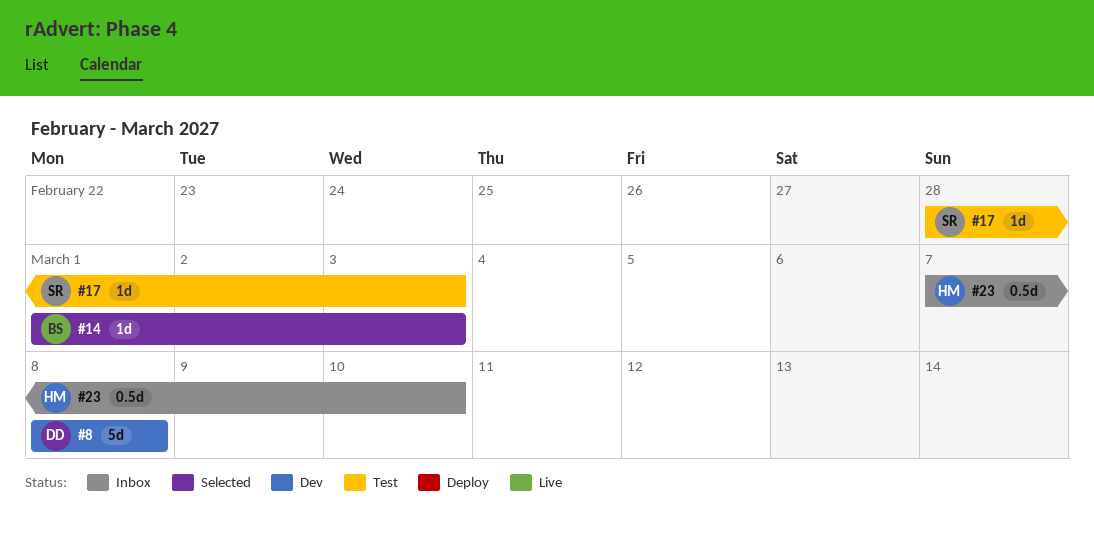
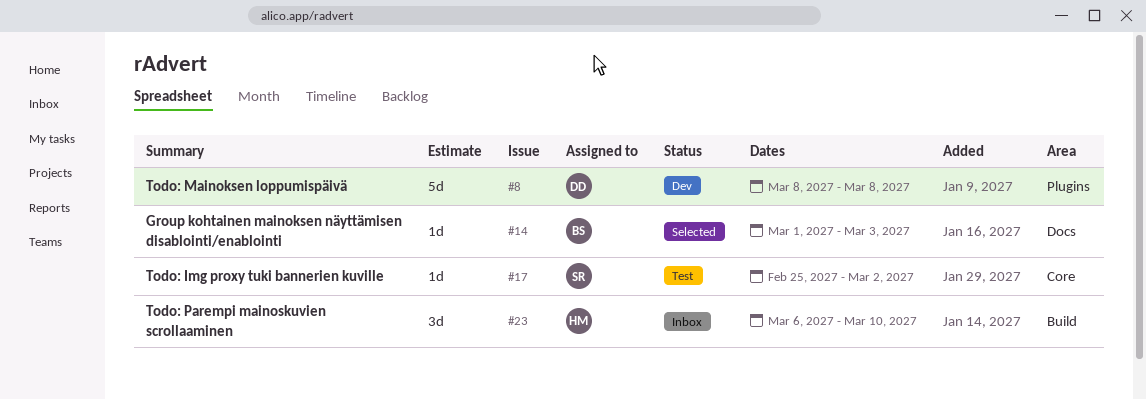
#17, start: Feb 28 -> Feb 25
#17, due: Mar 3 -> Mar 2
#23, estimate: 0.5d -> 3d
#23, start: Mar 7 -> Mar 6

